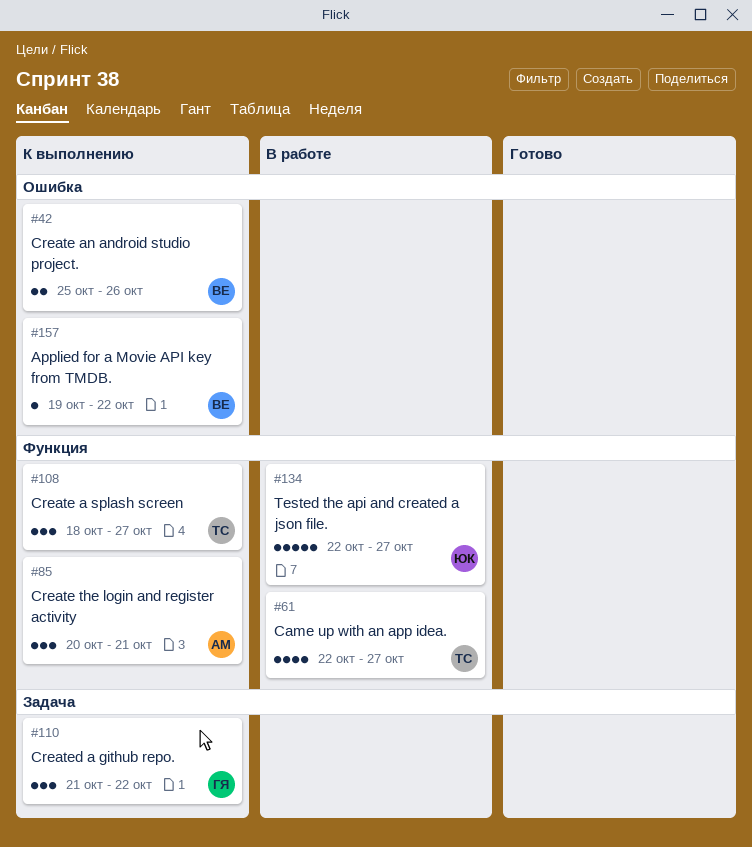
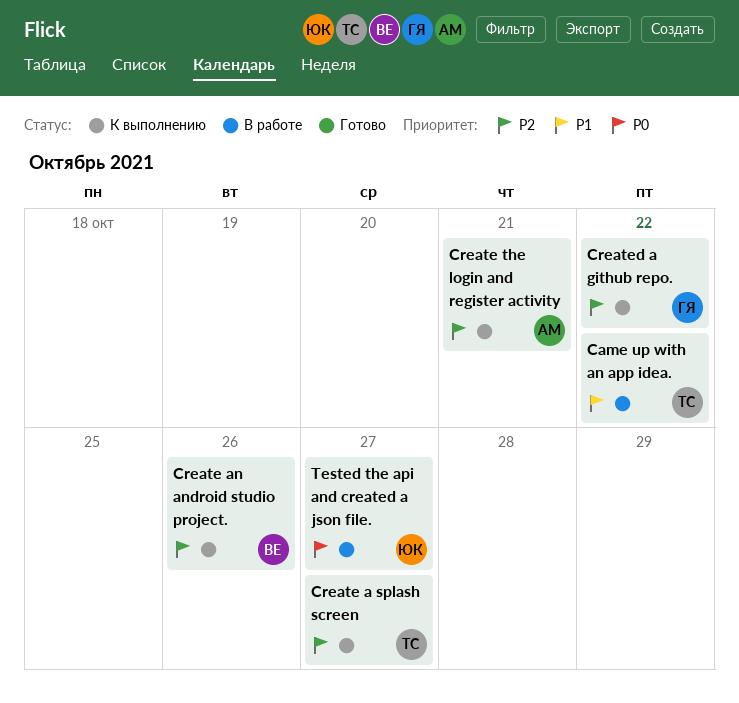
Applied for a Movie API key from TMDB.: present -> none
Came up with an app idea., due: Oct 27 -> Oct 22

